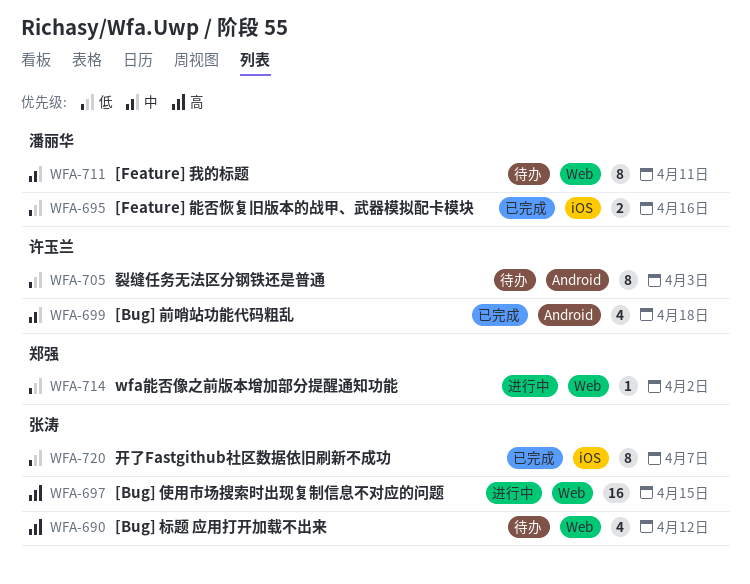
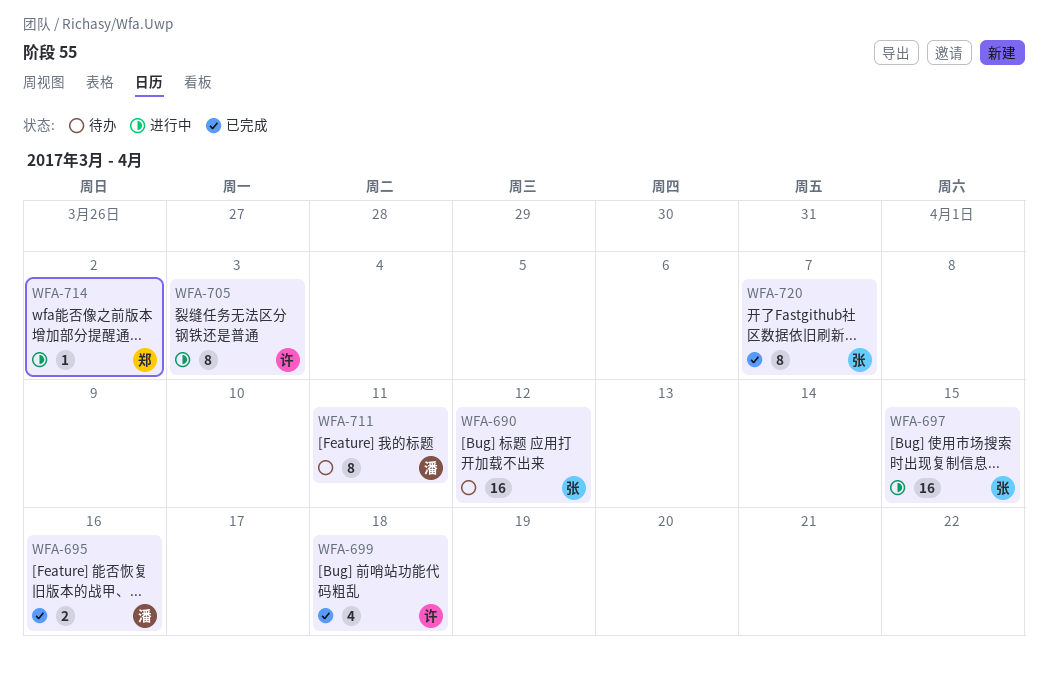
WFA-690, estimate: 4 -> 16
WFA-705, status: 待办 -> 进行中

